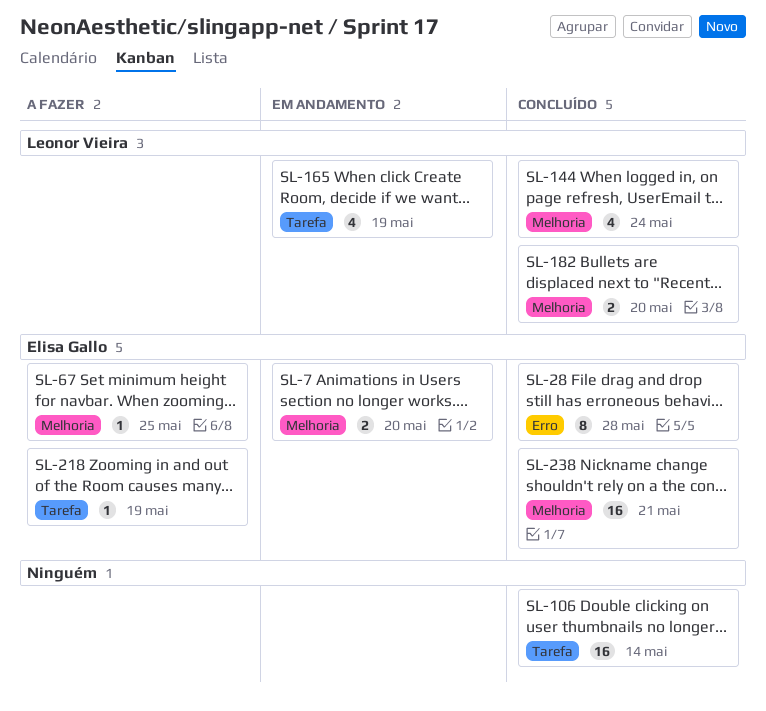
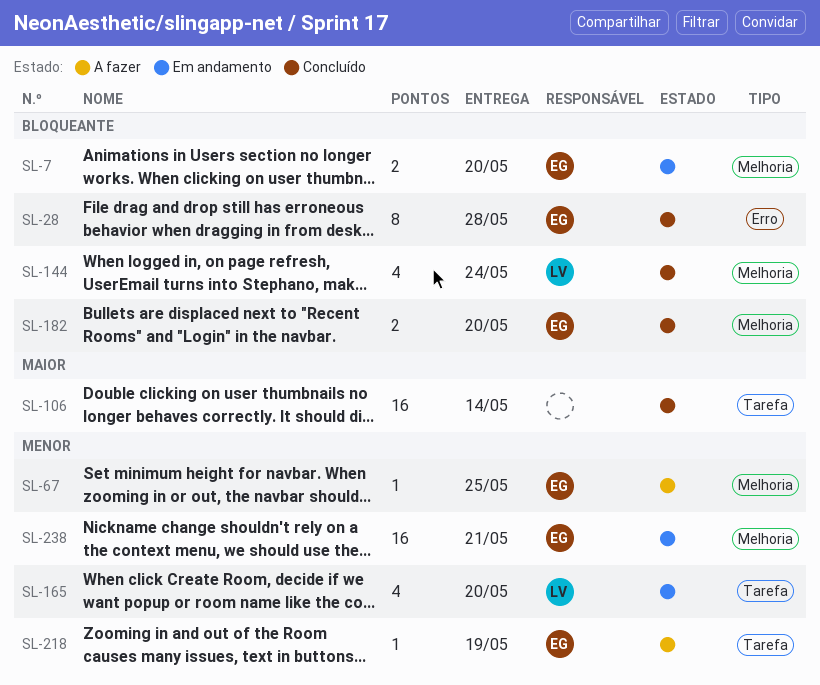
SL-165, due: May 19 -> May 20
SL-182, owner: Leonor Vieira -> Elisa Gallo
SL-238, status: Concluído -> Em andamento

